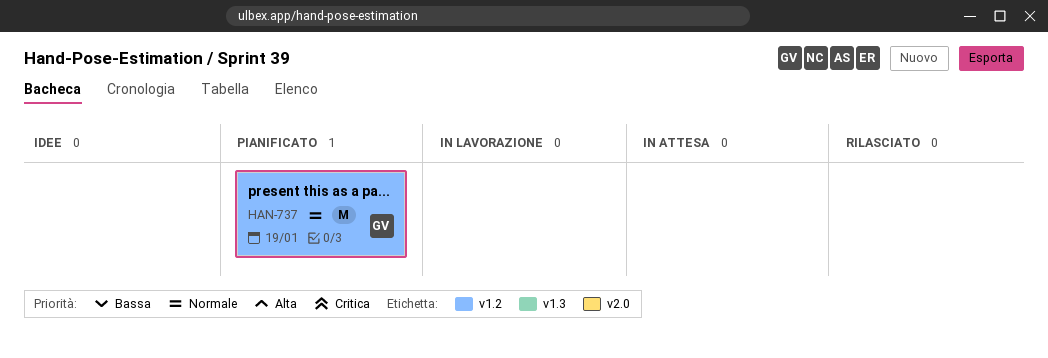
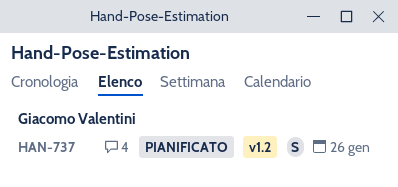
HAN-737, estimate: M -> S
HAN-737, due: Jan 19 -> Jan 26

